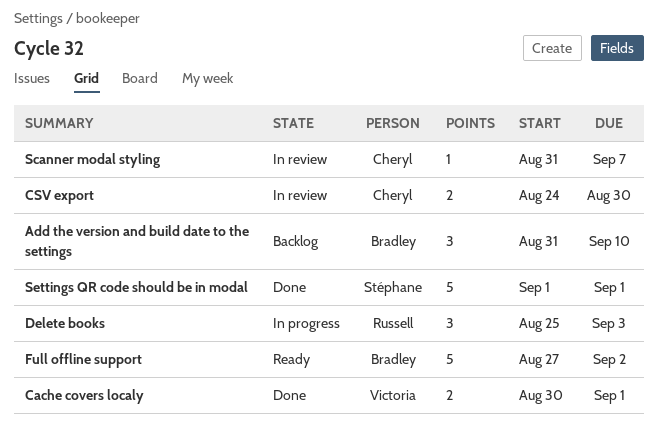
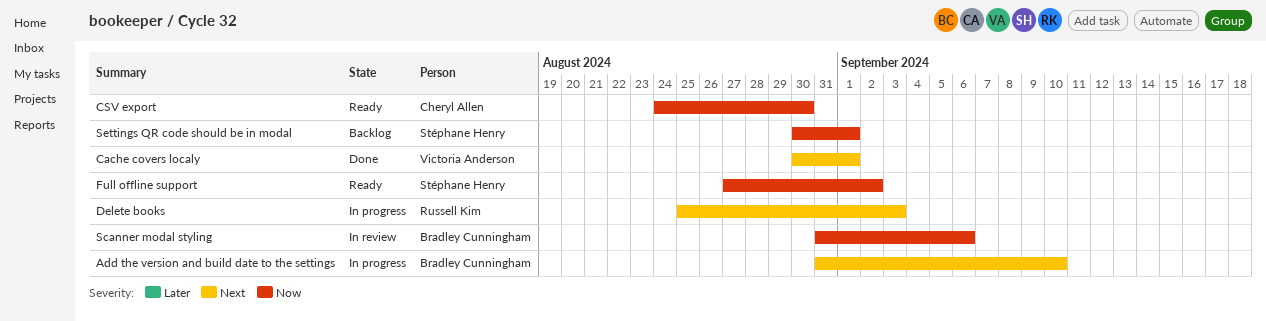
Add the version and build date to the settings, status: Backlog -> In progress
CSV export, status: In review -> Ready
Full offline support, owner: Bradley Cunningham -> Stéphane Henry
Scanner modal styling, owner: Cheryl Allen -> Bradley Cunningham
Scanner modal styling, due: Sep 7 -> Sep 6
Settings QR code should be in modal, status: Done -> Backlog
Settings QR code should be in modal, start: Sep 1 -> Aug 30

